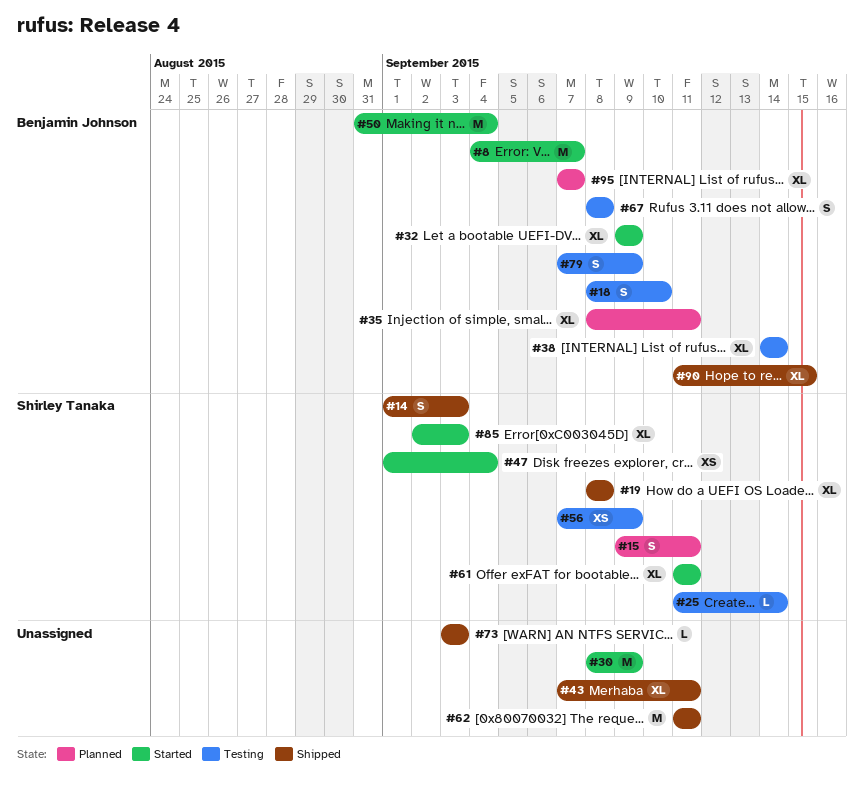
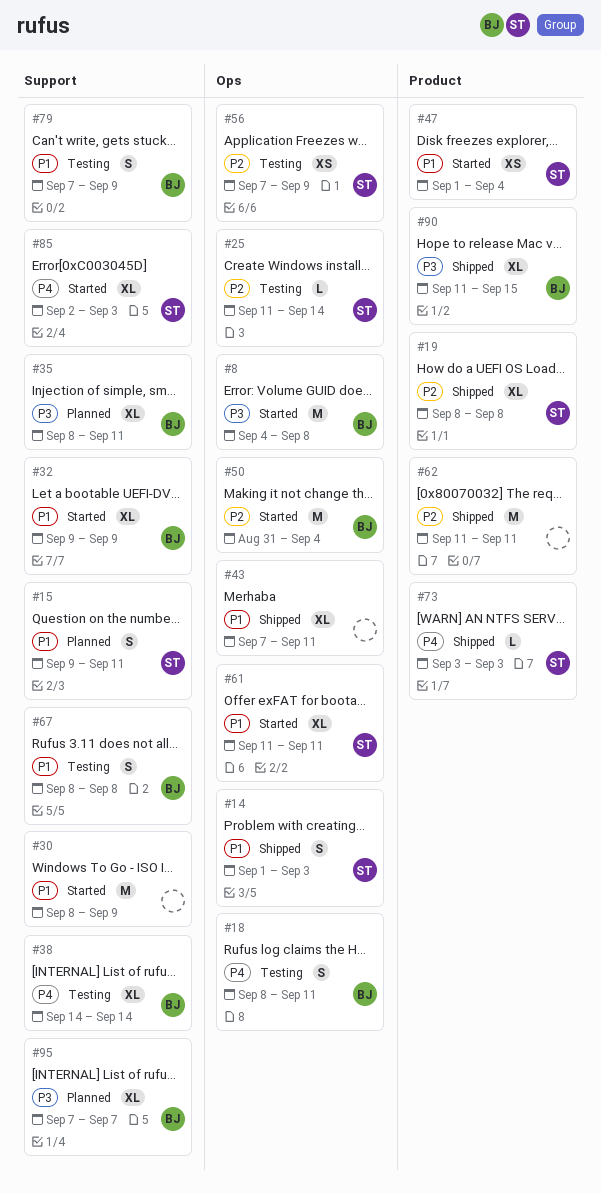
#8, due: Sep 7 -> Sep 8
#18, due: Sep 10 -> Sep 11
#73, owner: none -> Shirley Tanaka

